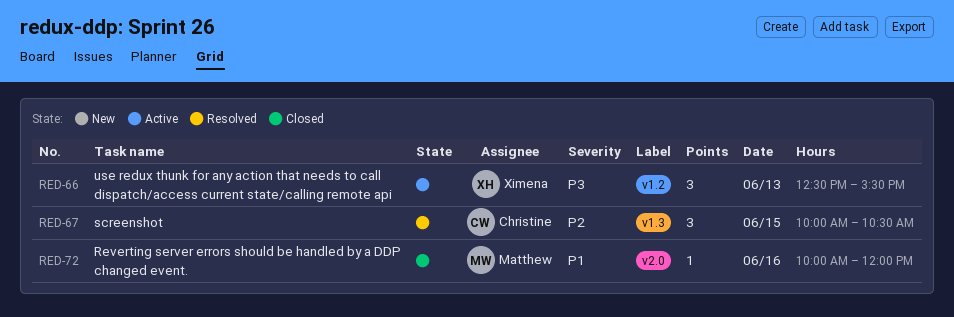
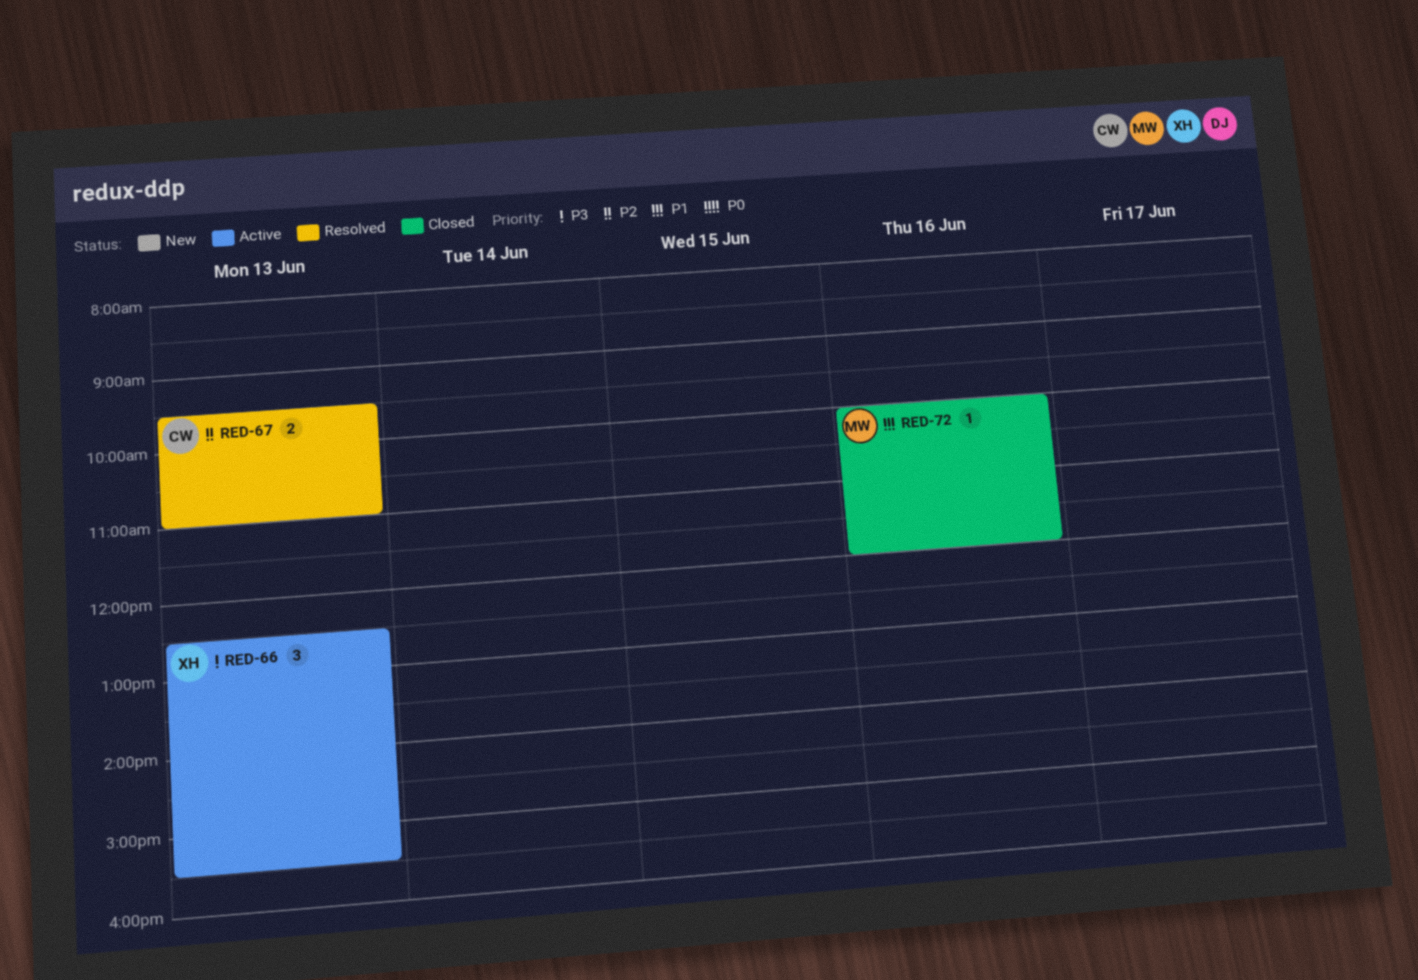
RED-67, estimate: 3 -> 2
RED-67, day: Jun 15 -> Jun 13
RED-67, begins: 10:00 -> 09:30
RED-67, ends: 10:30 -> 11:00

